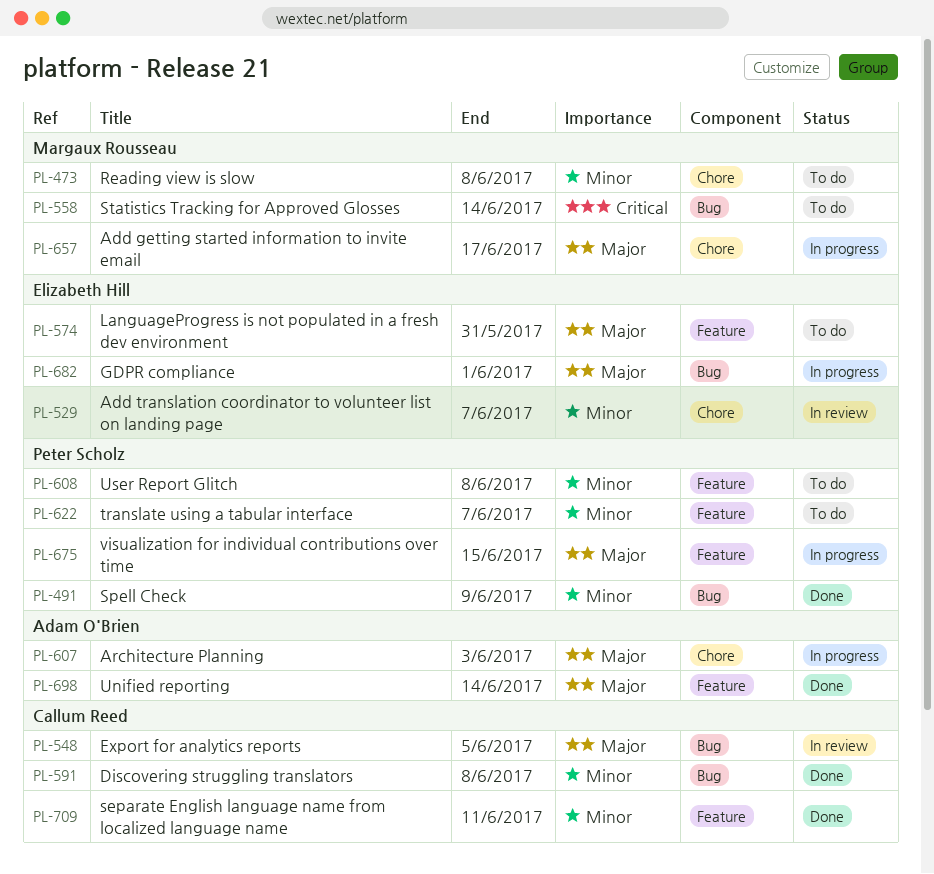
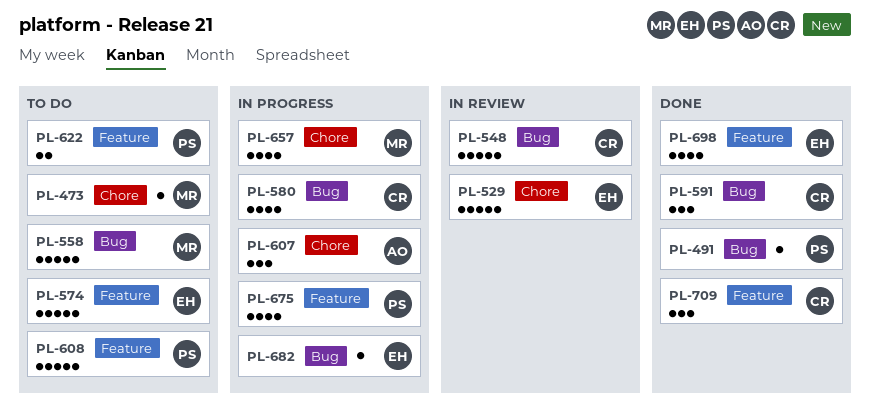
PL-580: none -> present
PL-698, owner: Adam O'Brien -> Elizabeth Hill

